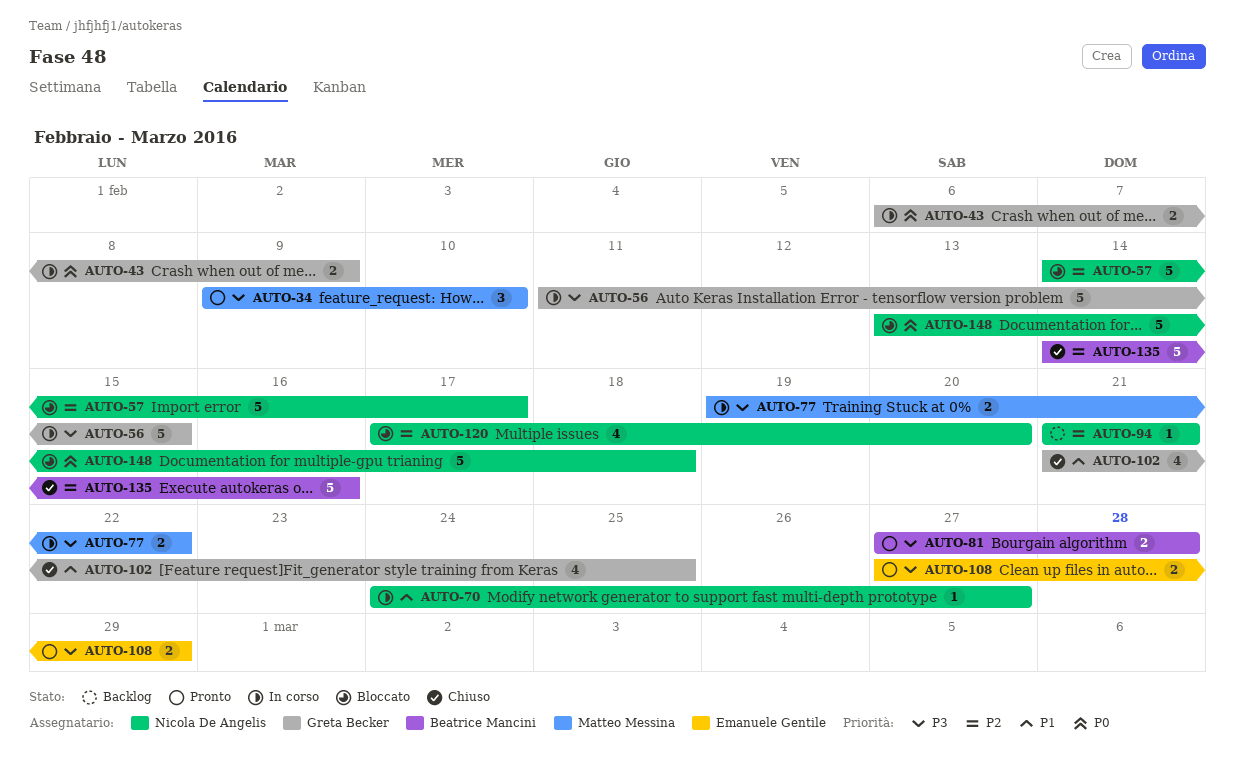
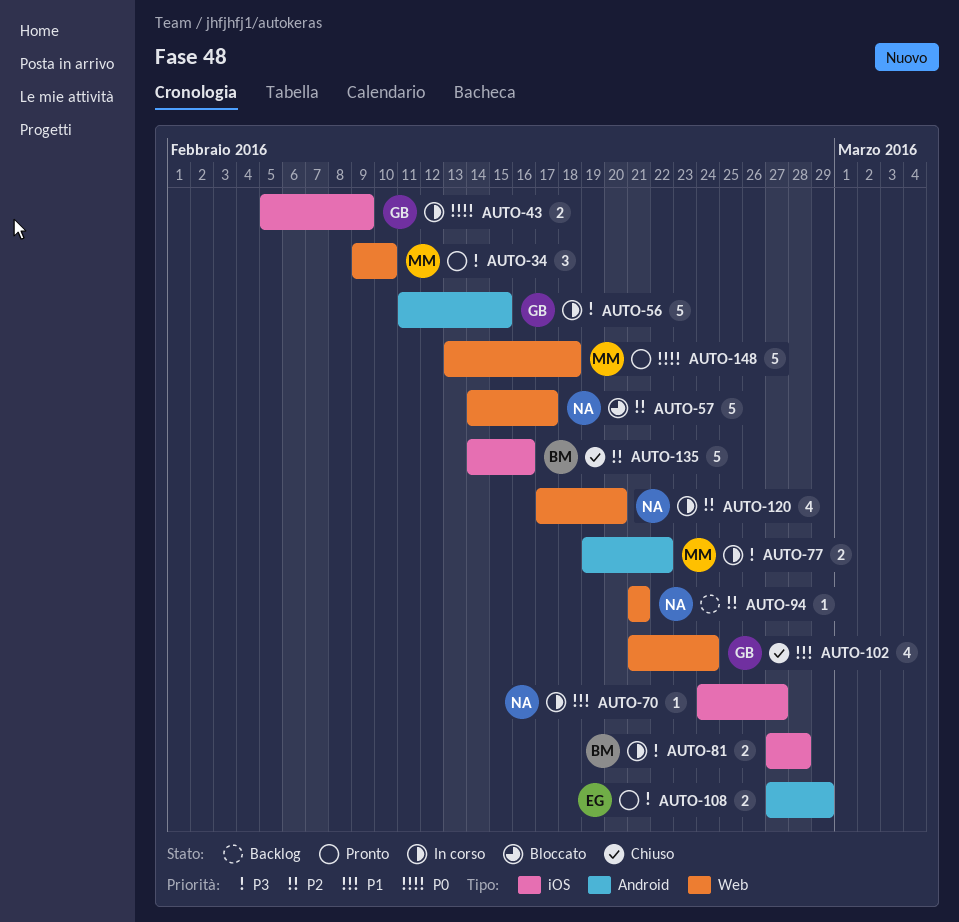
AUTO-43, start: Feb 6 -> Feb 5
AUTO-81, status: Pronto -> In corso
AUTO-102, due: Feb 25 -> Feb 24
AUTO-120, status: Bloccato -> In corso
AUTO-148, status: Bloccato -> Pronto
AUTO-148, owner: Nicola De Angelis -> Matteo Messina

